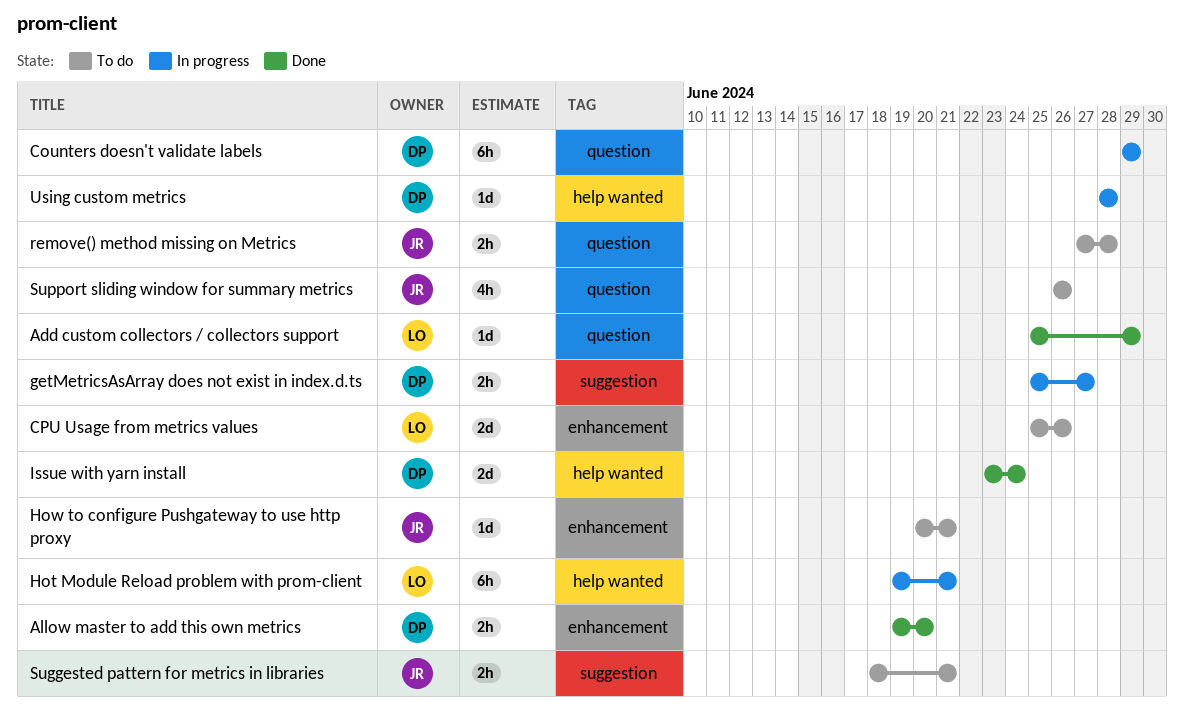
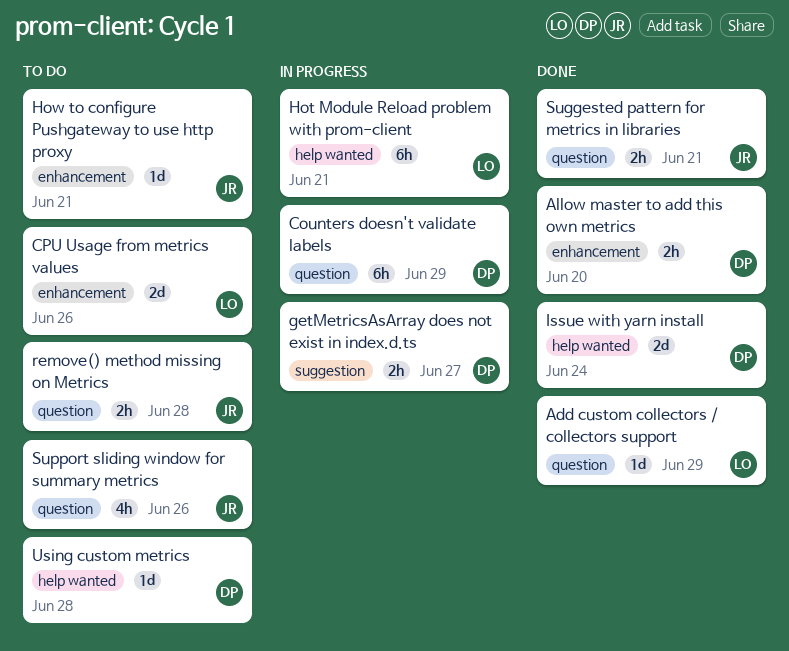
Suggested pattern for metrics in libraries, status: To do -> Done
Suggested pattern for metrics in libraries, label: suggestion -> question
Using custom metrics, status: In progress -> To do

